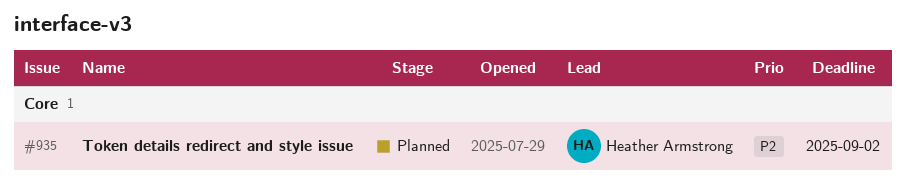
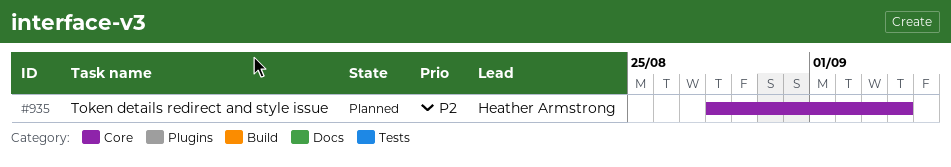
#935, due: Sep 2 -> Sep 4

